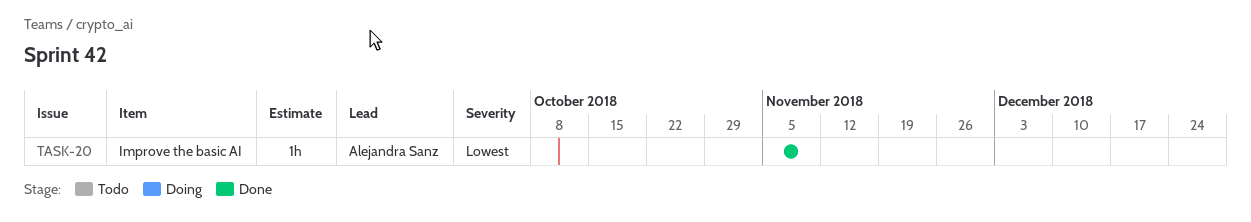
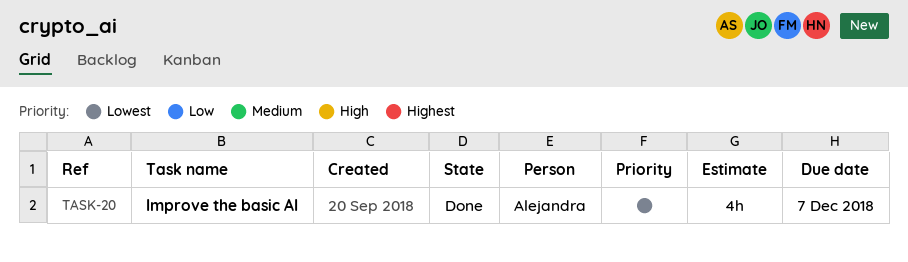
TASK-20, estimate: 1h -> 4h
TASK-20, due: Nov 9 -> Dec 7

